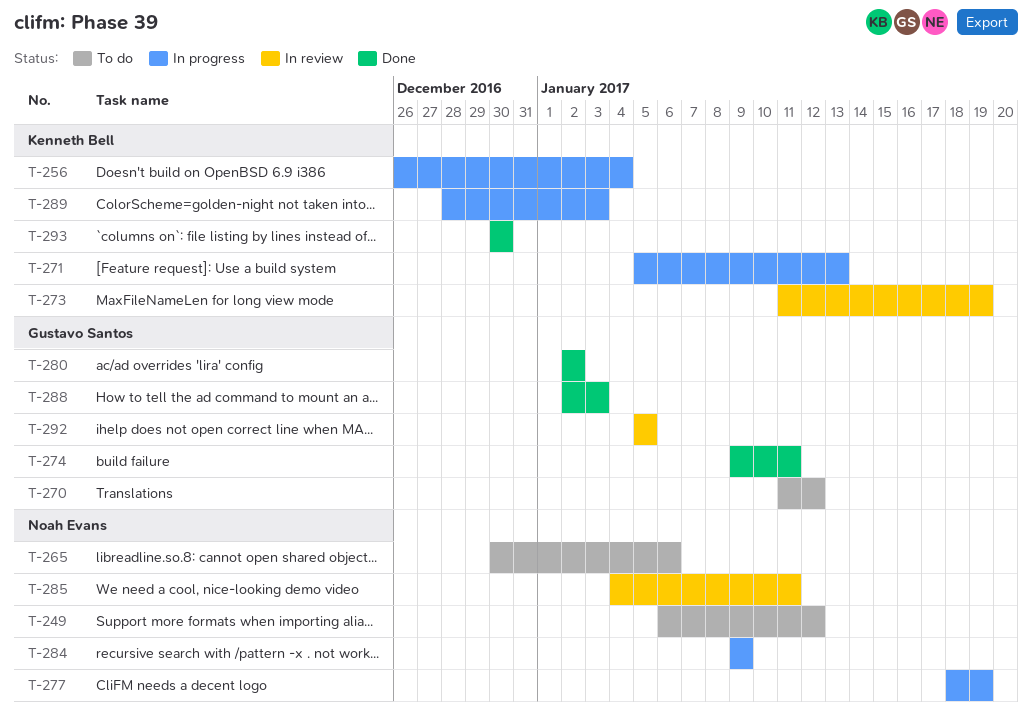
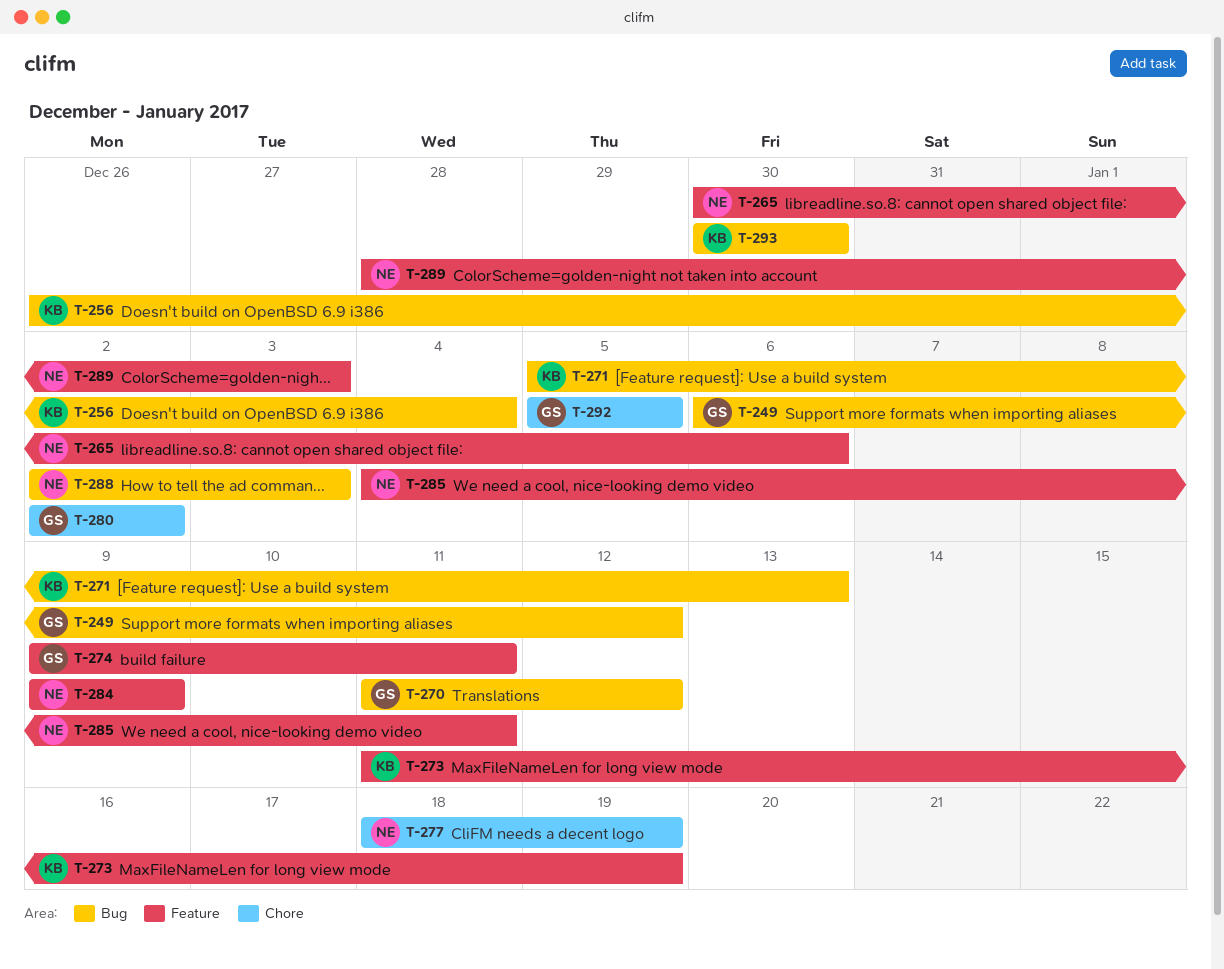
T-249, owner: Noah Evans -> Gustavo Santos
T-288, owner: Gustavo Santos -> Noah Evans
T-289, owner: Kenneth Bell -> Noah Evans

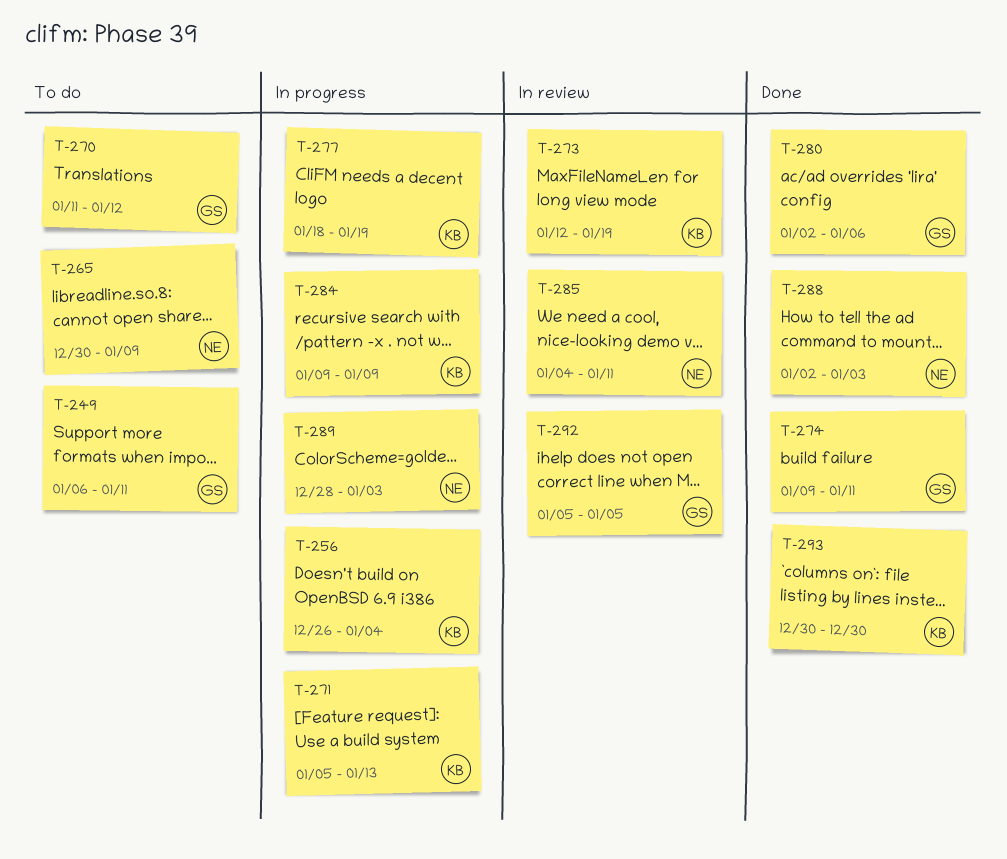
T-249, due: Jan 12 -> Jan 11
T-265, due: Jan 6 -> Jan 9
T-273, start: Jan 11 -> Jan 12
T-277, owner: NE -> KB
T-280, due: Jan 2 -> Jan 6
T-284, owner: NE -> KB

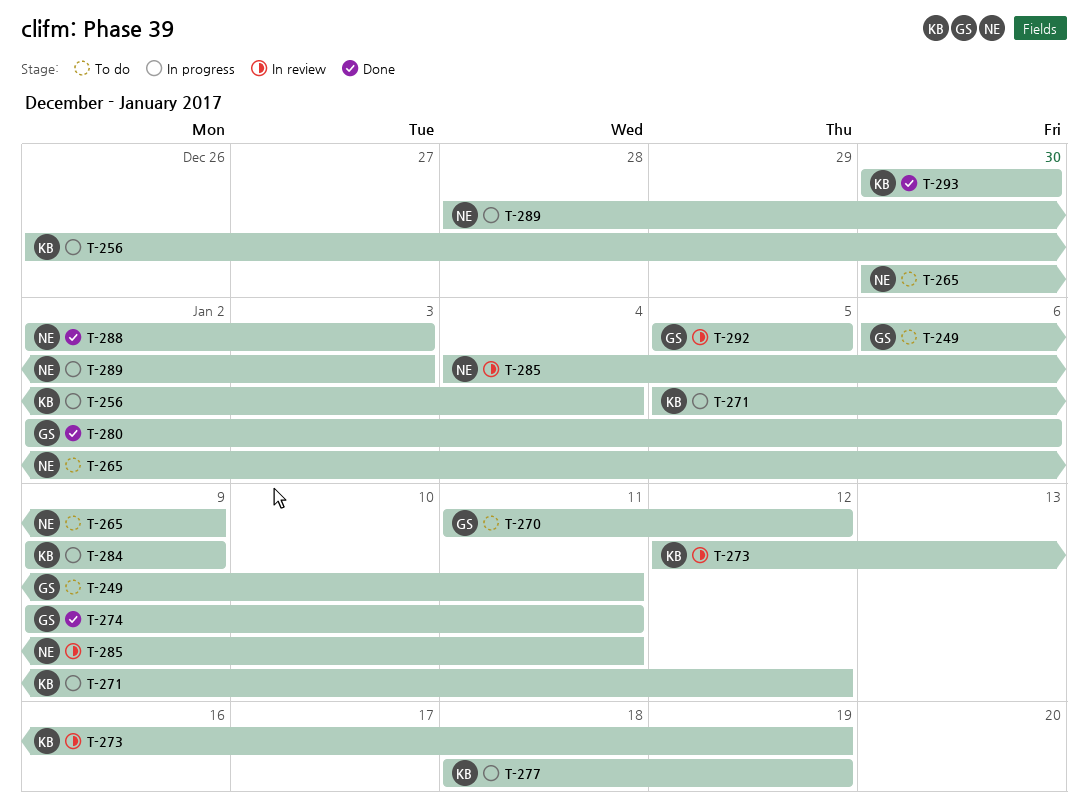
T-271, due: Jan 13 -> Jan 12

